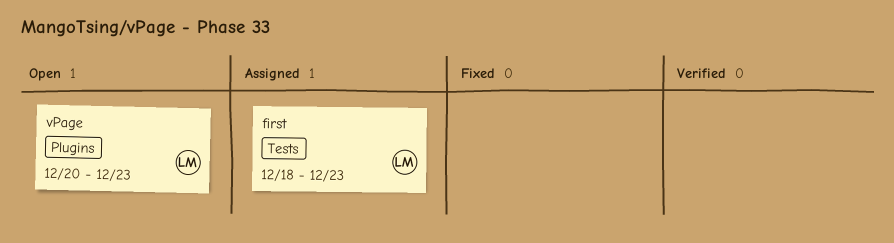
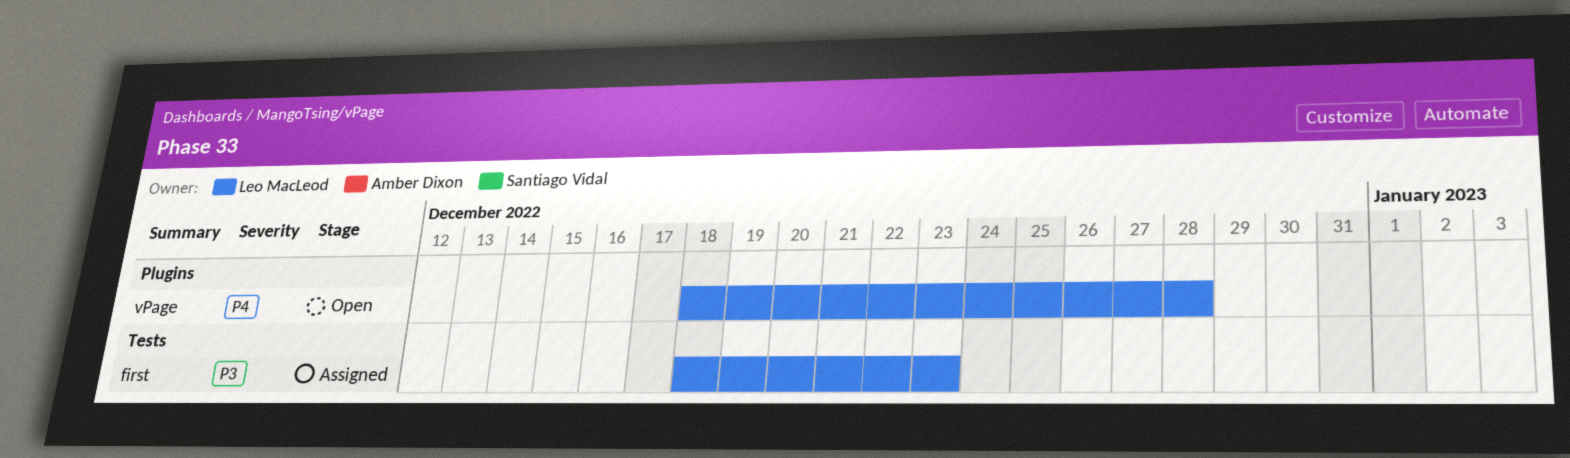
vPage, start: Dec 20 -> Dec 18
vPage, due: Dec 23 -> Dec 28

